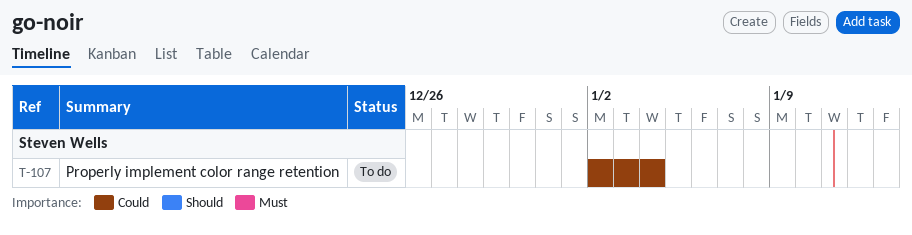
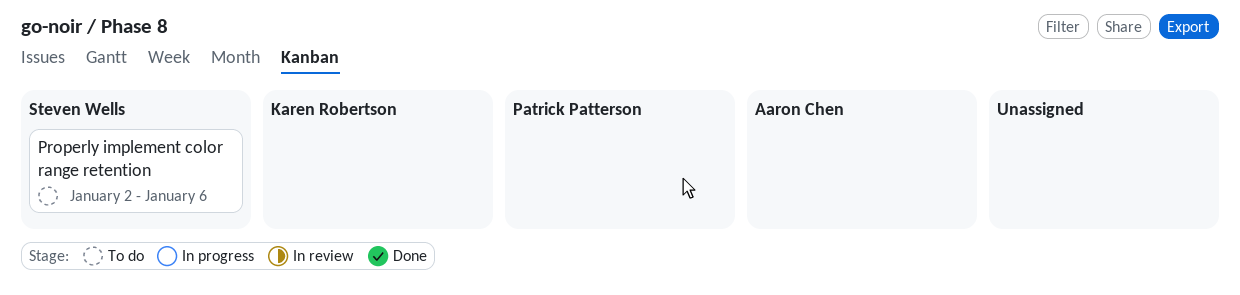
Properly implement color range retention, due: Jan 4 -> Jan 6

